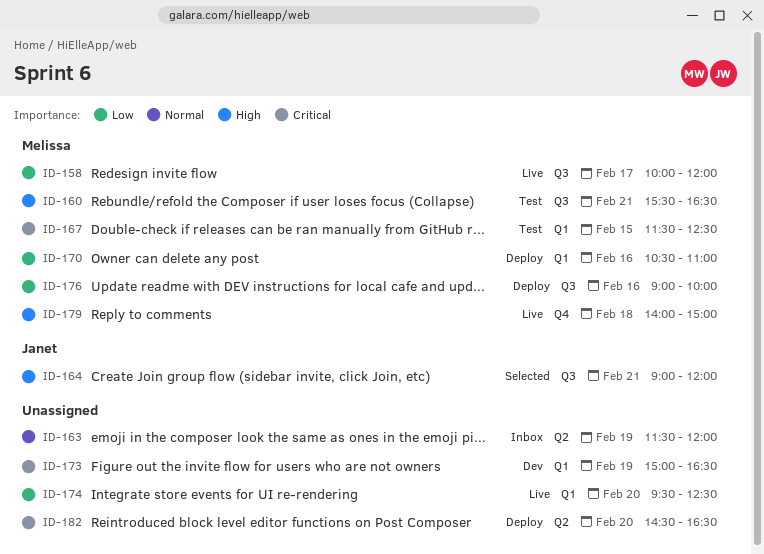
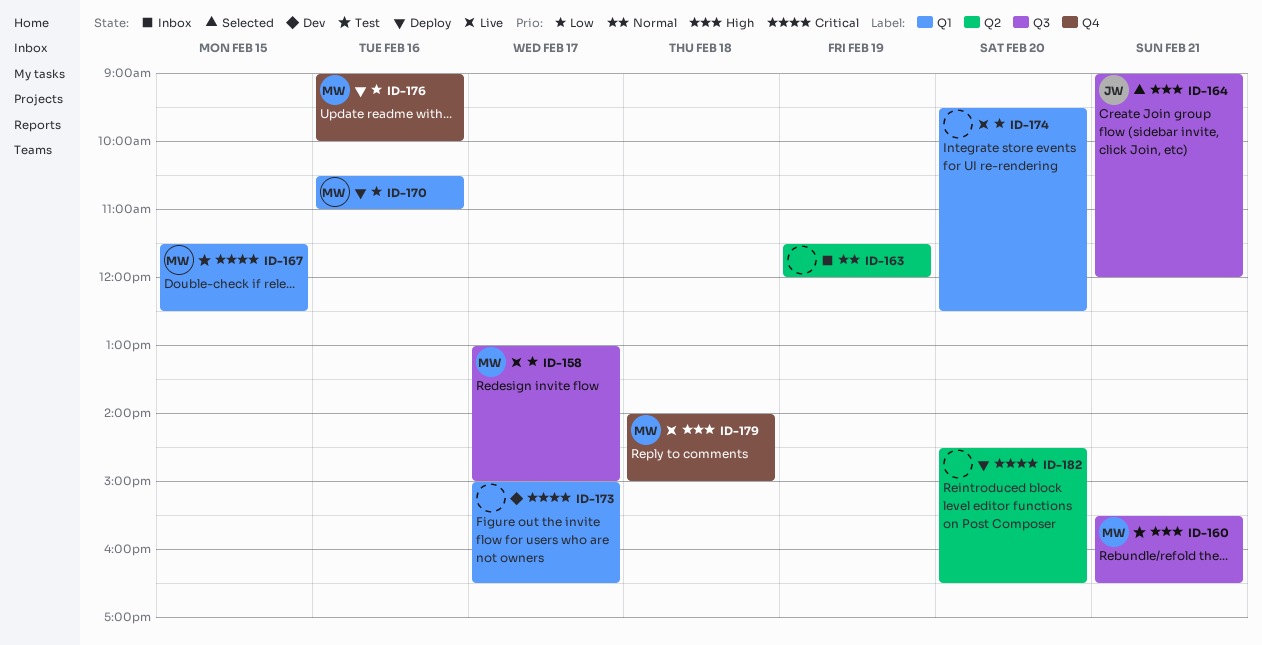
ID-158, begins: 10:00 -> 13:00
ID-158, ends: 12:00 -> 15:00
ID-173, day: Feb 19 -> Feb 17
ID-176, label: Q3 -> Q4

